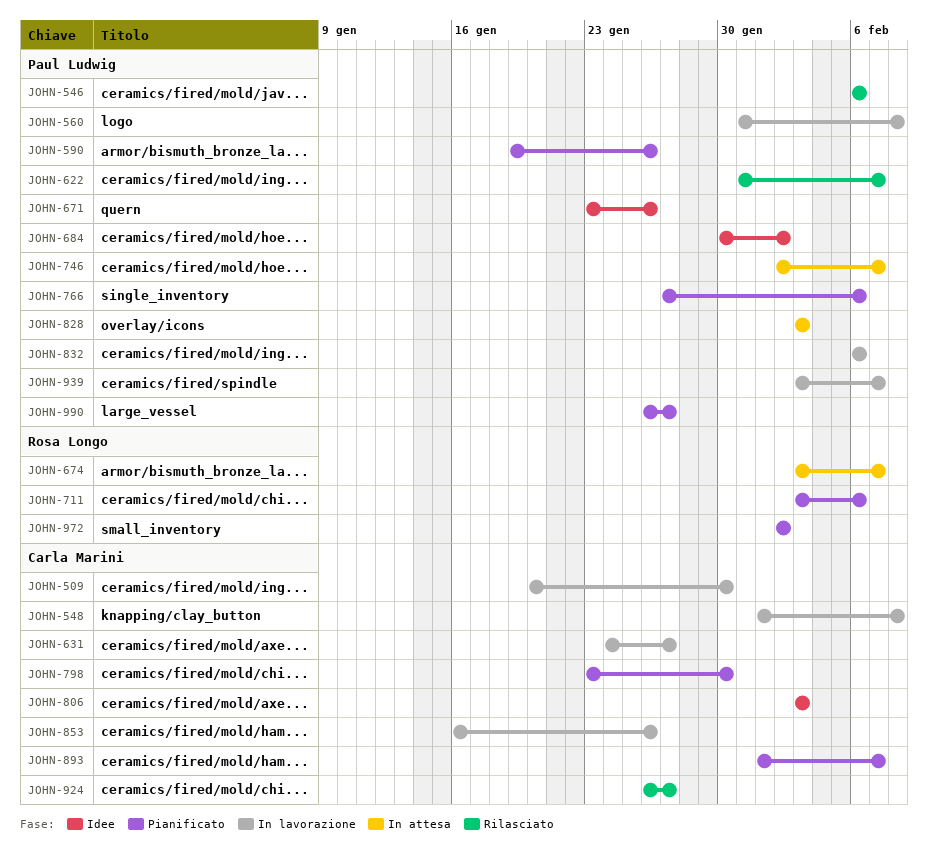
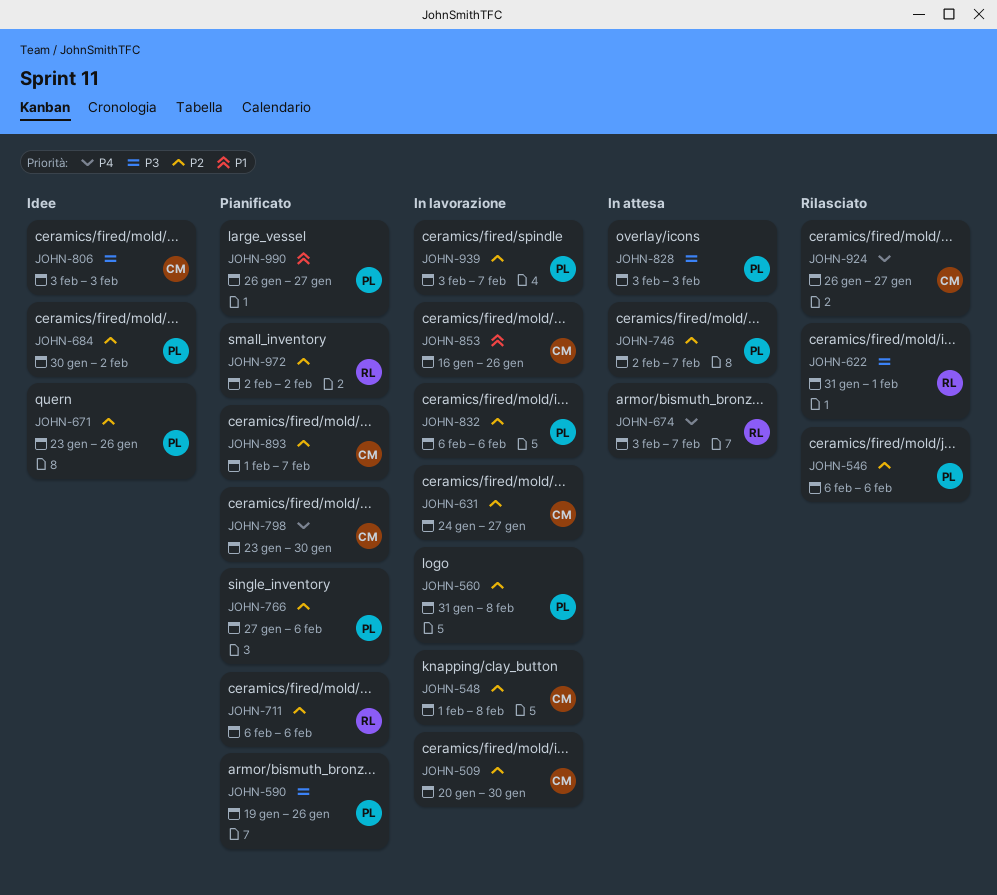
JOHN-622, owner: Paul Ludwig -> Rosa Longo
JOHN-622, due: Feb 7 -> Feb 1
JOHN-711, start: Feb 3 -> Feb 6

